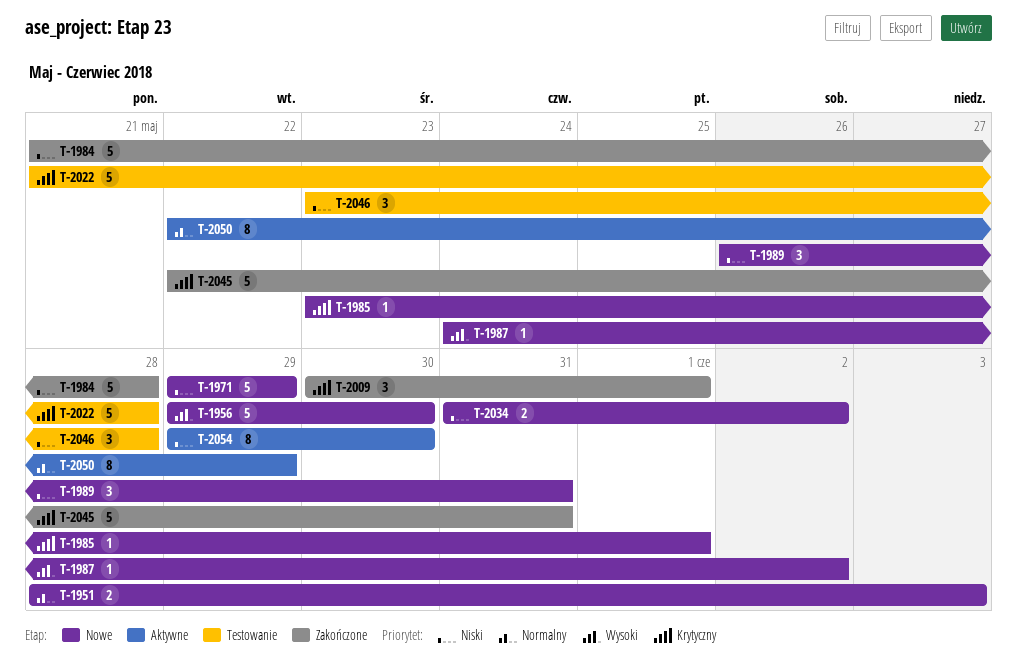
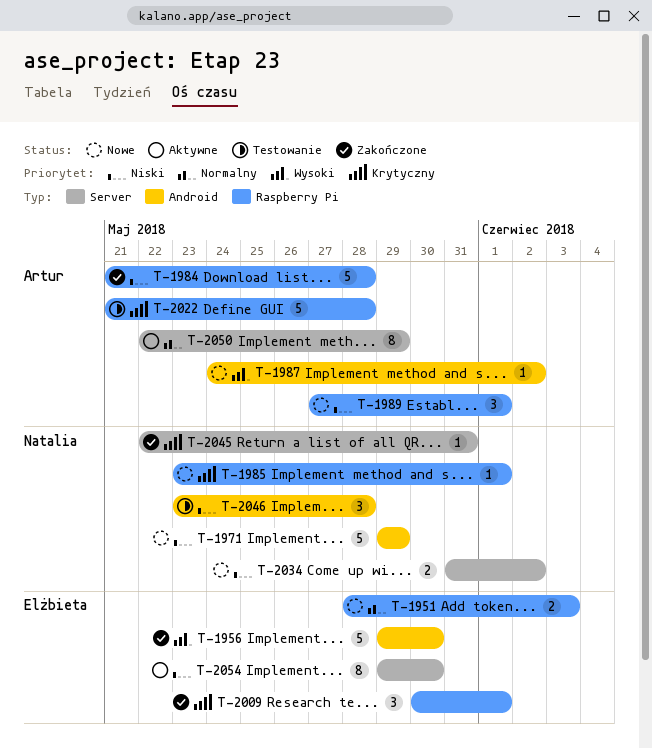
T-1956, status: Nowe -> Zakończone
T-1989, start: May 26 -> May 27
T-1989, due: May 31 -> Jun 1
T-2045, estimate: 5 -> 1

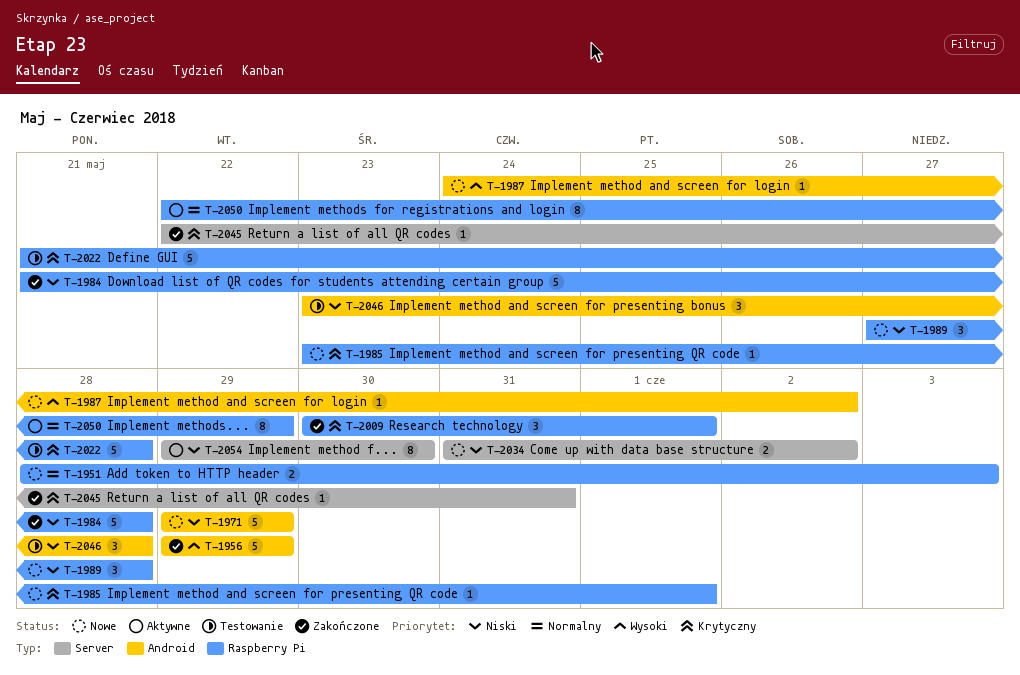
T-1956, due: May 30 -> May 29
T-1989, due: Jun 1 -> May 28
T-2050, label: Server -> Raspberry Pi

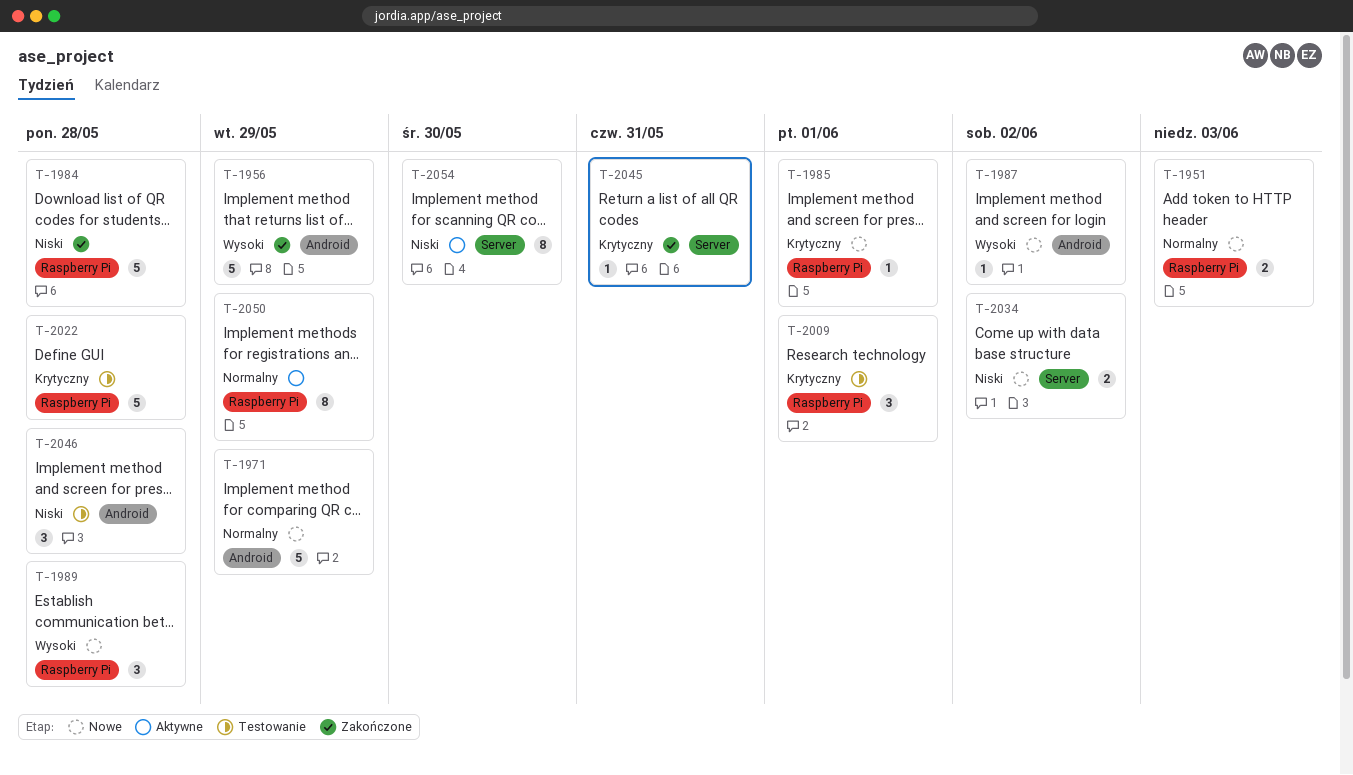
T-1971, priority: Niski -> Normalny
T-1989, priority: Niski -> Wysoki
T-2009, status: Zakończone -> Testowanie

